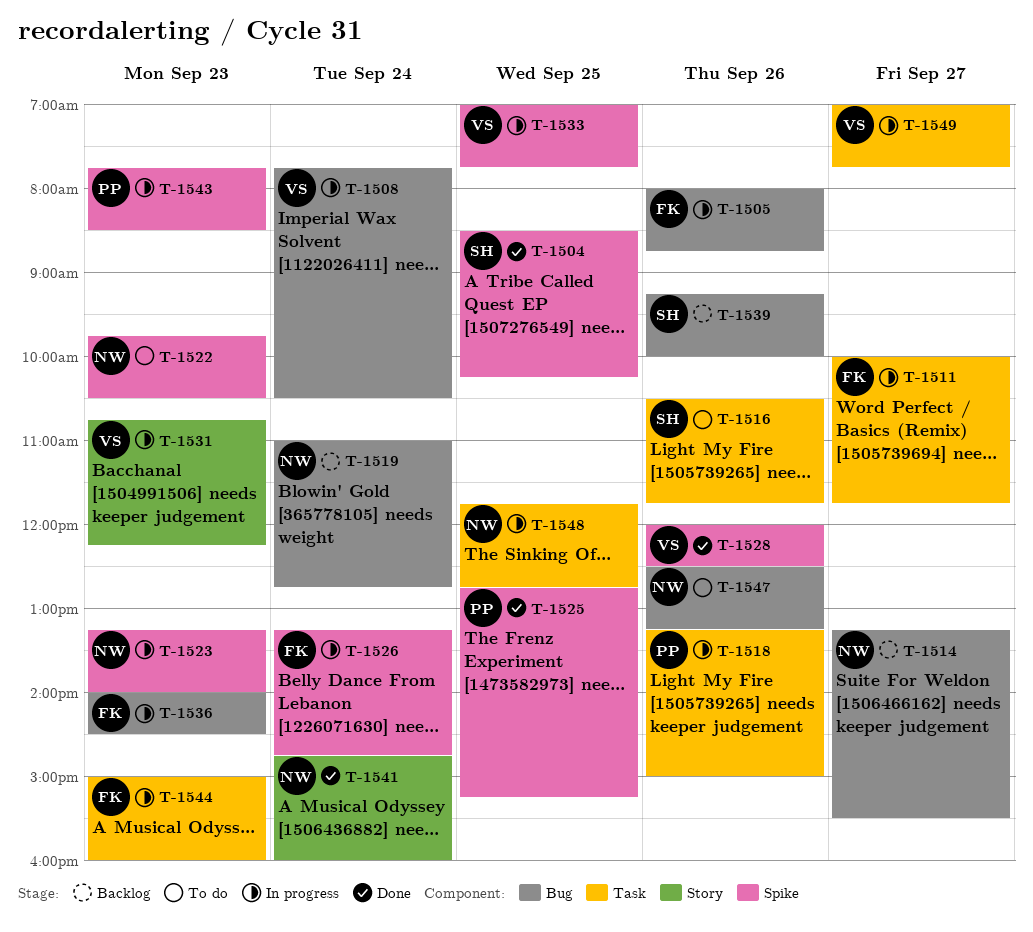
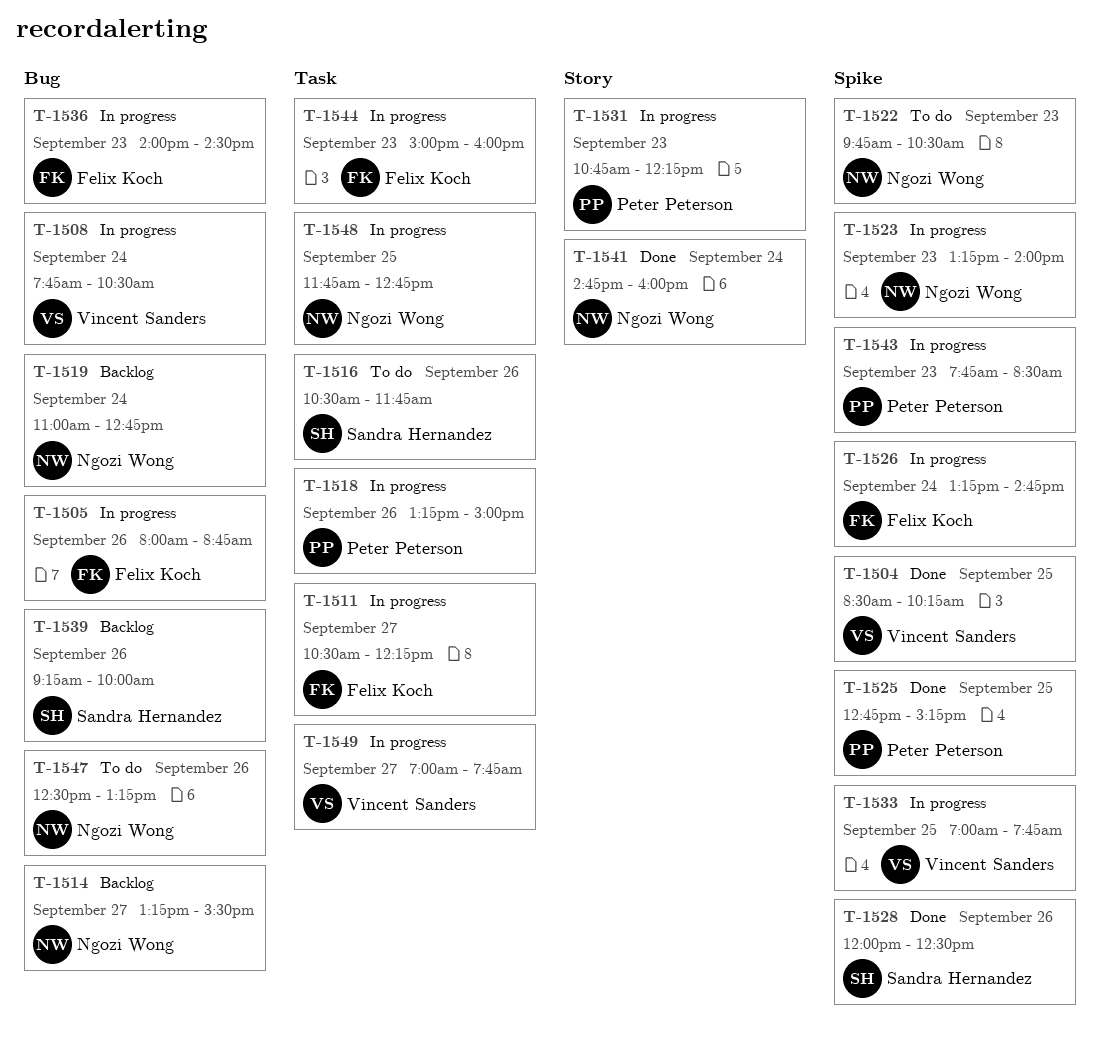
T-1504, owner: Sandra Hernandez -> Vincent Sanders
T-1511, begins: 10:00 -> 10:30
T-1511, ends: 11:45 -> 12:15
T-1528, owner: Vincent Sanders -> Sandra Hernandez
T-1531, owner: Vincent Sanders -> Peter Peterson

